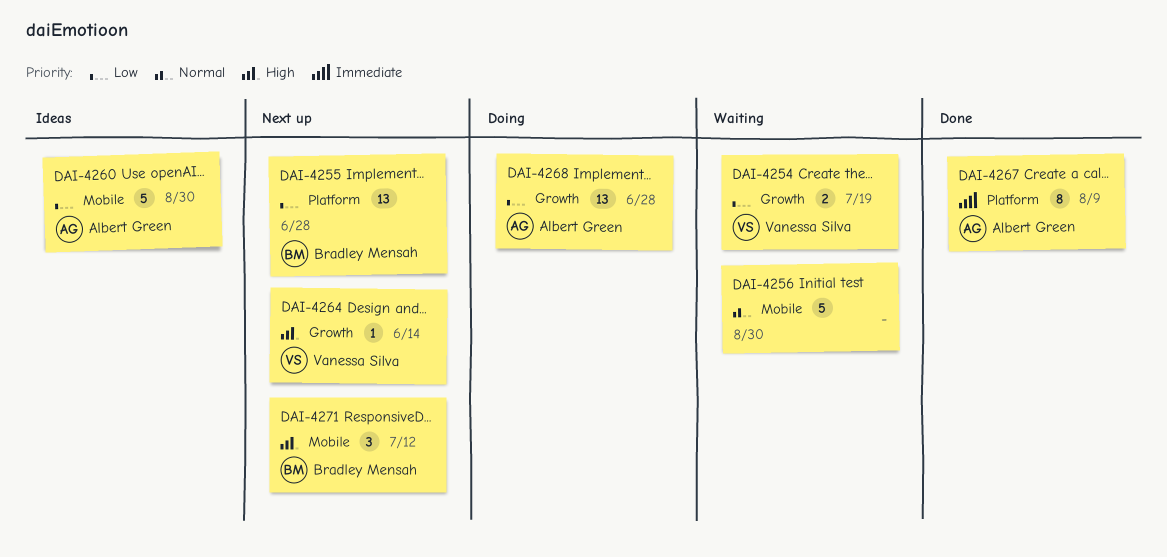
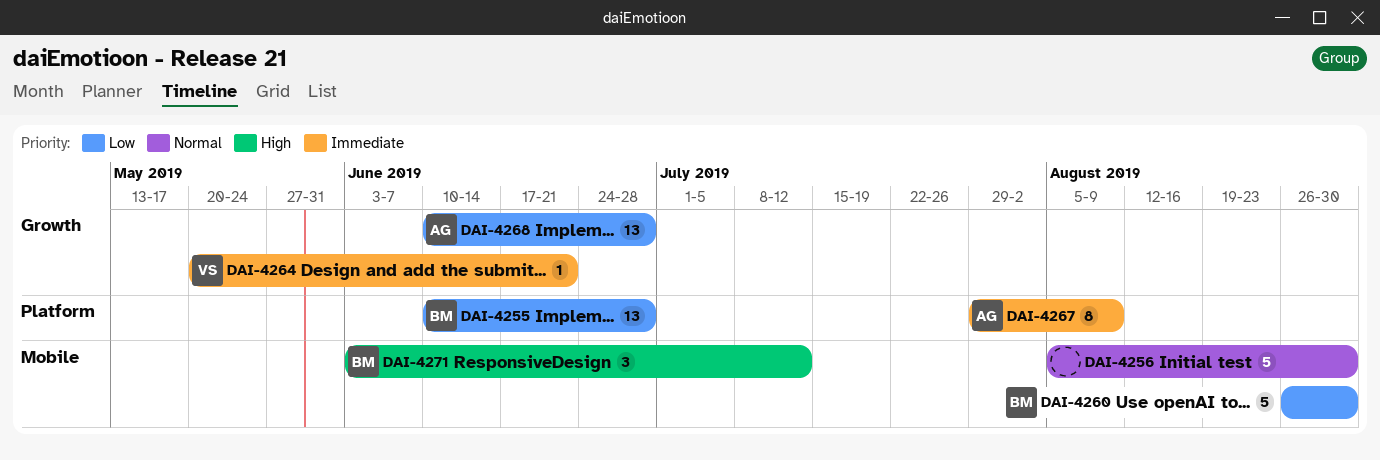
DAI-4254: present -> none
DAI-4260, owner: Albert Green -> Bradley Mensah
DAI-4264, priority: High -> Immediate
DAI-4264, due: Jun 14 -> Jun 21

